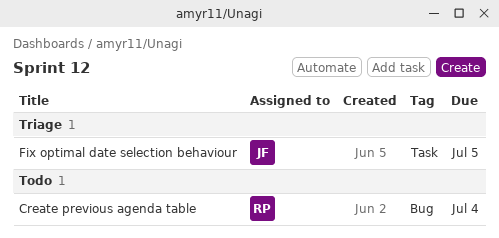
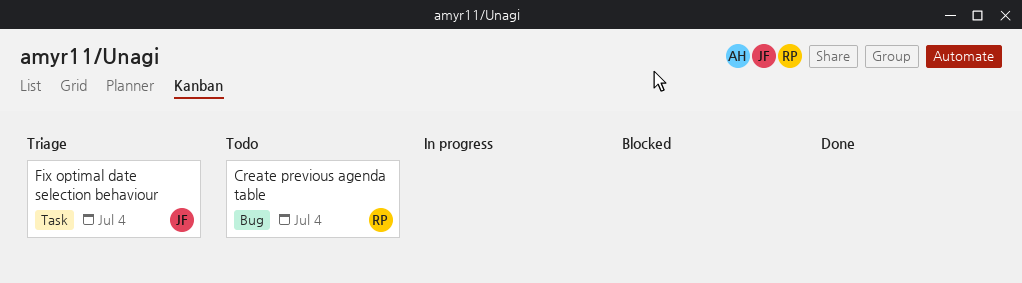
Fix optimal date selection behaviour, due: Jul 5 -> Jul 4

